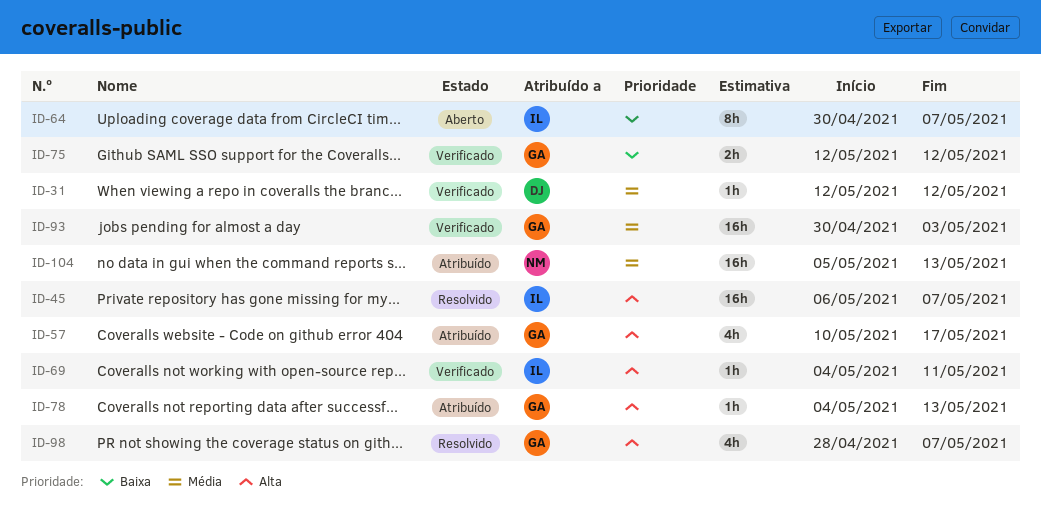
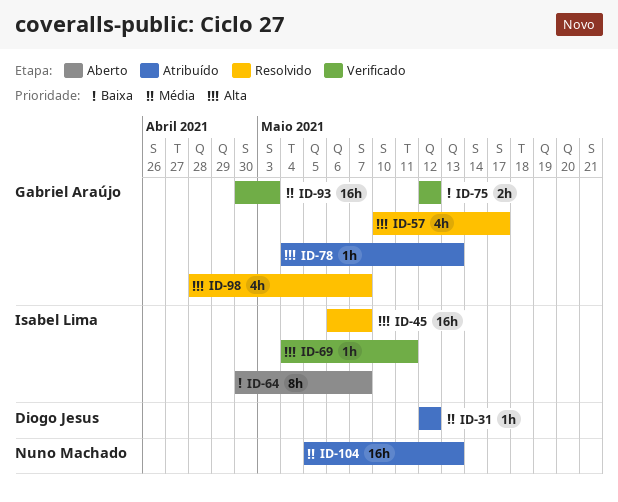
ID-31, status: Verificado -> Atribuído
ID-57, status: Atribuído -> Resolvido

